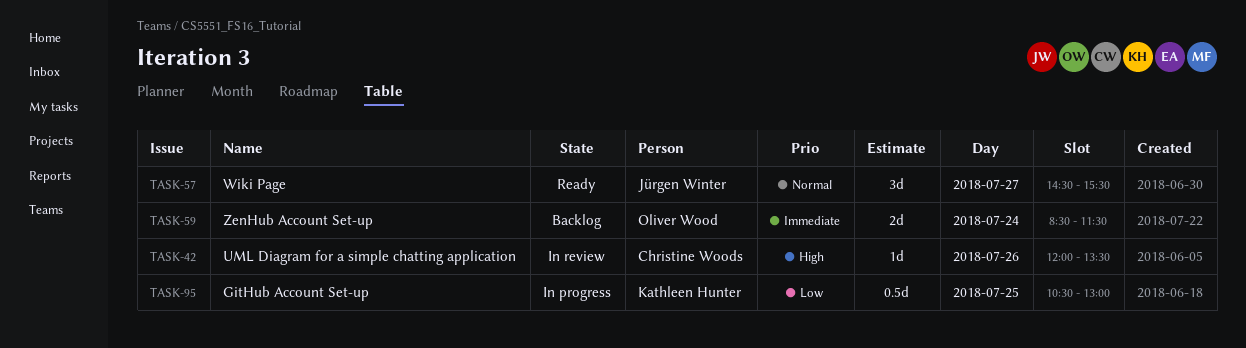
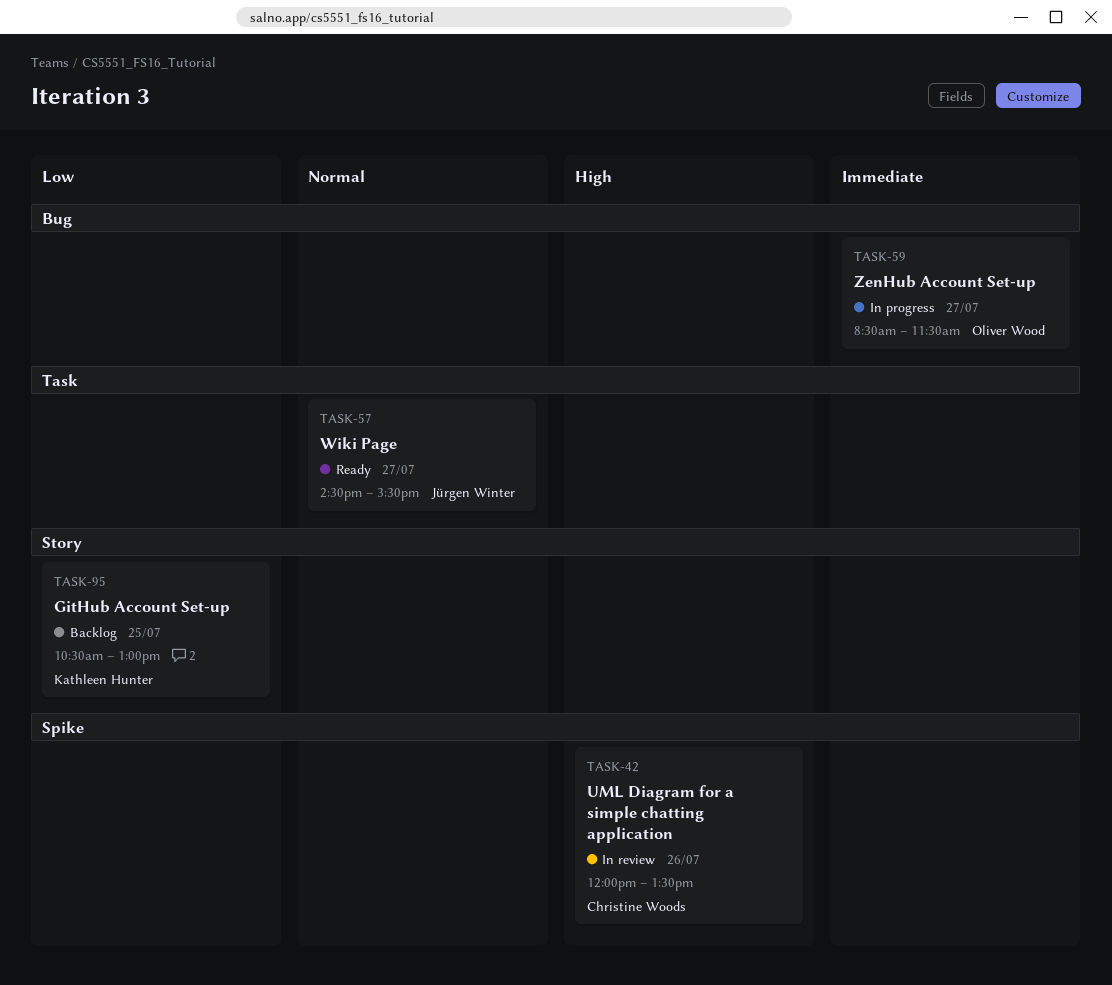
TASK-59, status: Backlog -> In progress
TASK-59, day: Jul 24 -> Jul 27
TASK-95, status: In progress -> Backlog

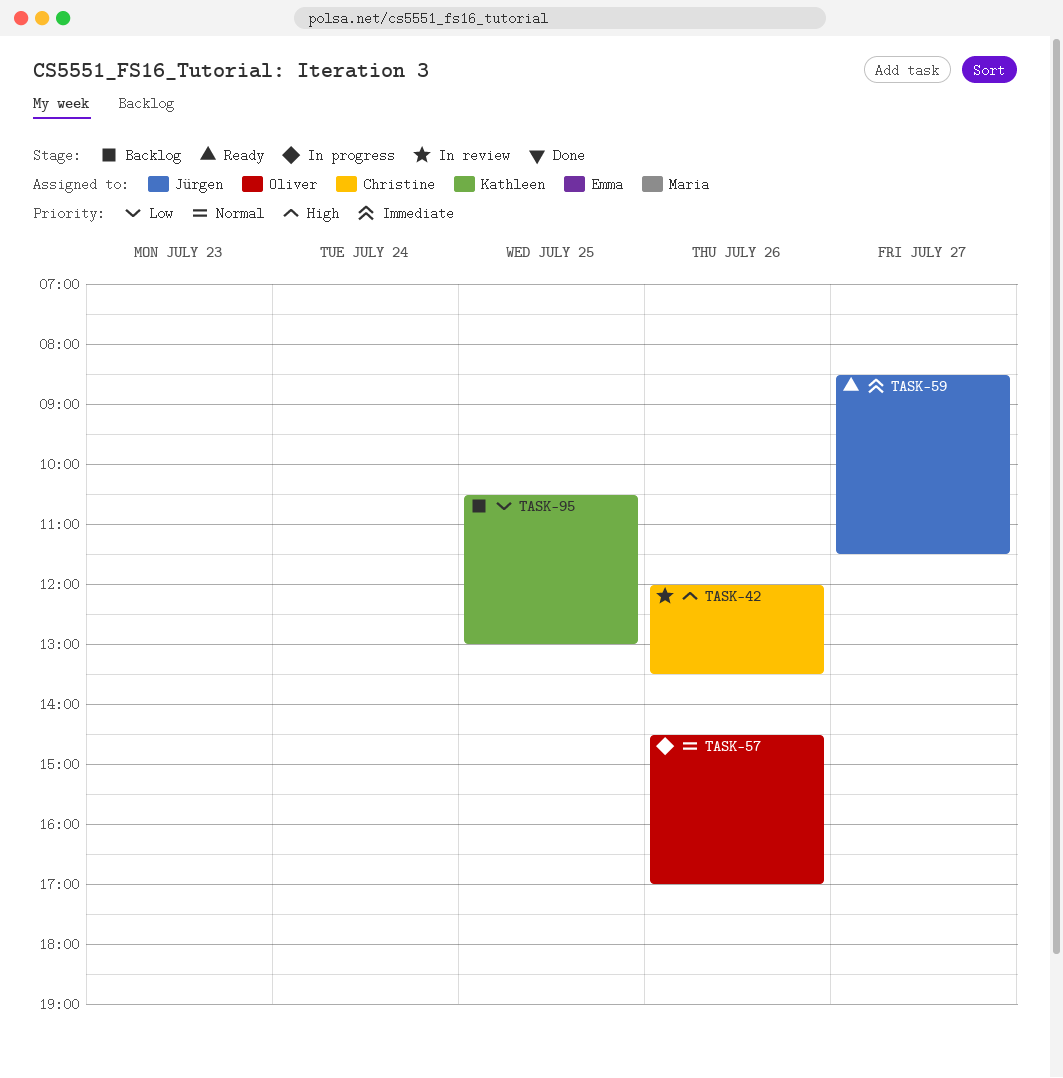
TASK-57, status: Ready -> In progress
TASK-57, owner: Jürgen Winter -> Oliver Wood
TASK-57, day: Jul 27 -> Jul 26
TASK-57, ends: 15:30 -> 17:00
TASK-59, status: In progress -> Ready
TASK-59, owner: Oliver Wood -> Jürgen Winter

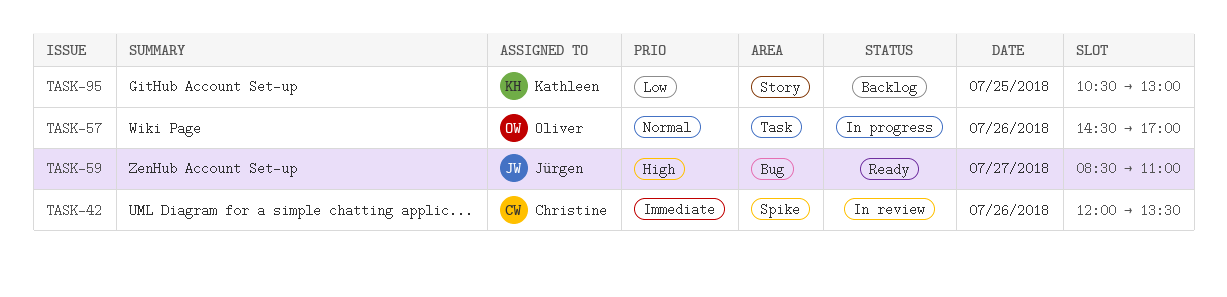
TASK-42, priority: High -> Immediate
TASK-59, priority: Immediate -> High
TASK-59, ends: 11:30 -> 11:00

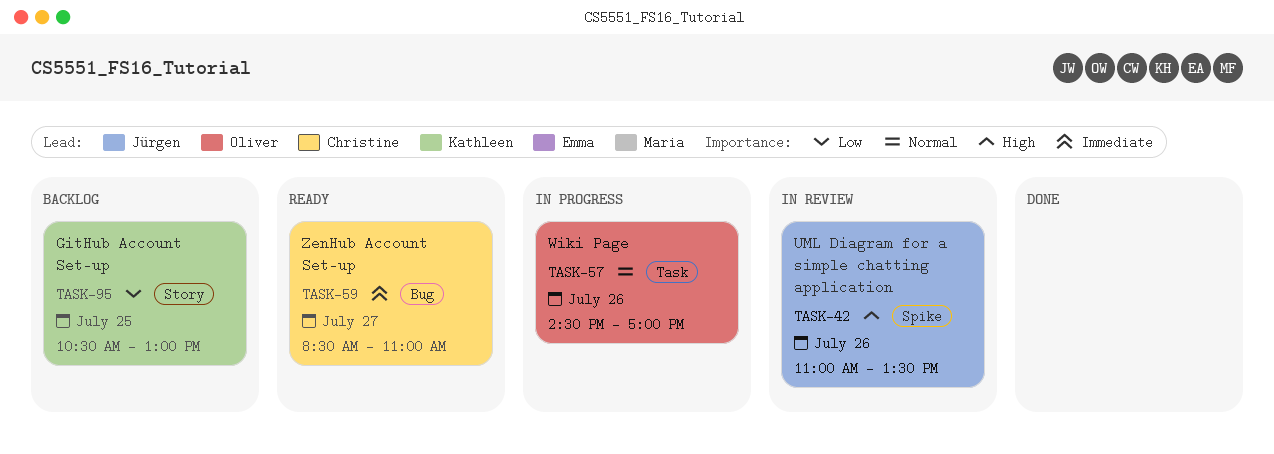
TASK-42, owner: Christine -> Jürgen
TASK-42, priority: Immediate -> High
TASK-42, begins: 12:00 -> 11:00
TASK-59, owner: Jürgen -> Christine
TASK-59, priority: High -> Immediate

